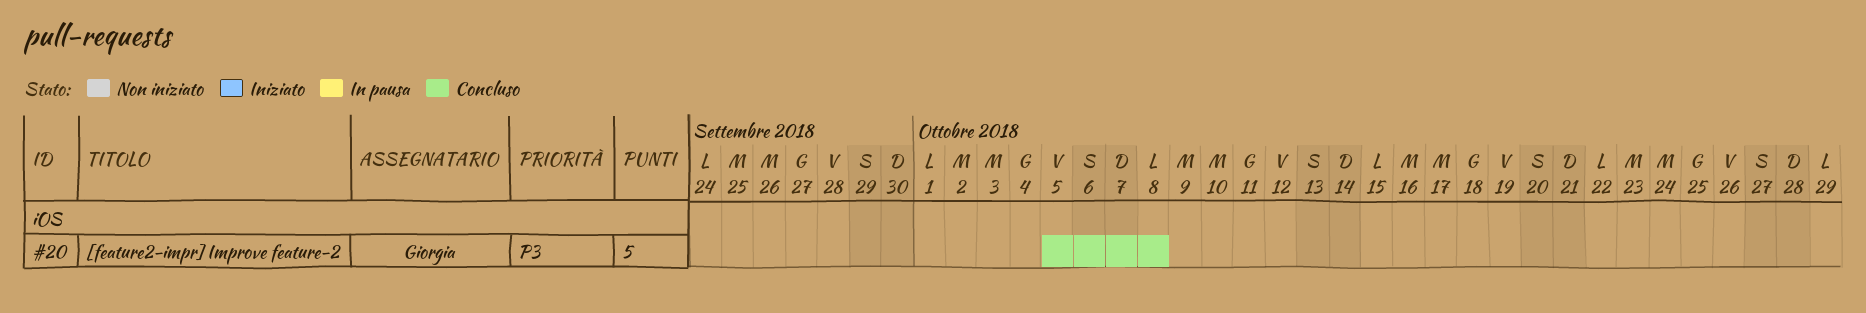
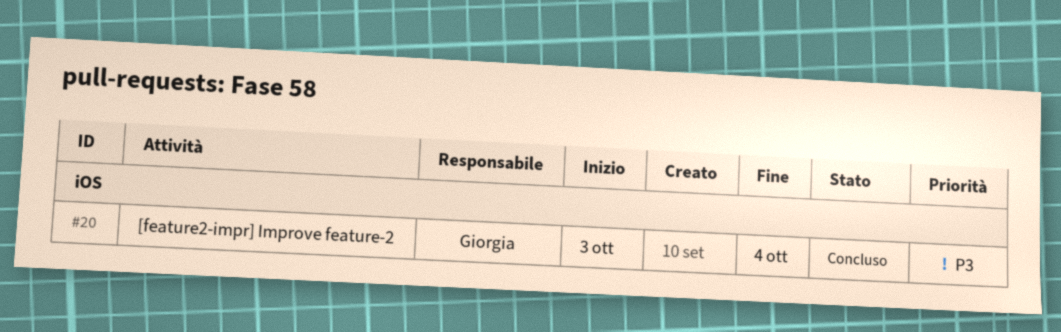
#20, start: Oct 5 -> Oct 3
#20, due: Oct 8 -> Oct 4

